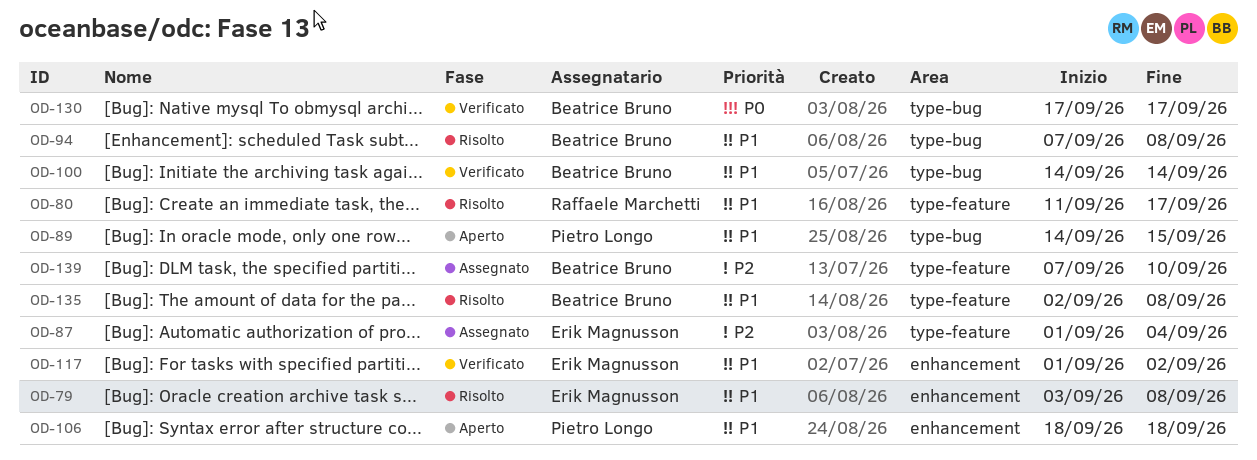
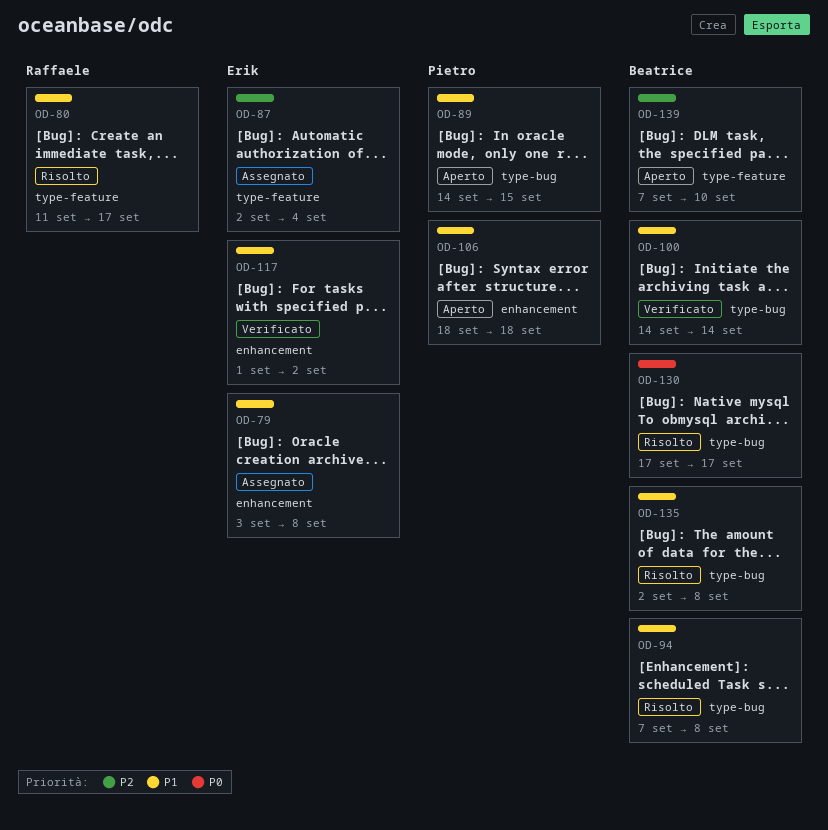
OD-79, status: Risolto -> Assegnato
OD-87, start: Sep 1 -> Sep 2
OD-130, status: Verificato -> Risolto
OD-135, label: type-feature -> type-bug
OD-139, status: Assegnato -> Aperto

